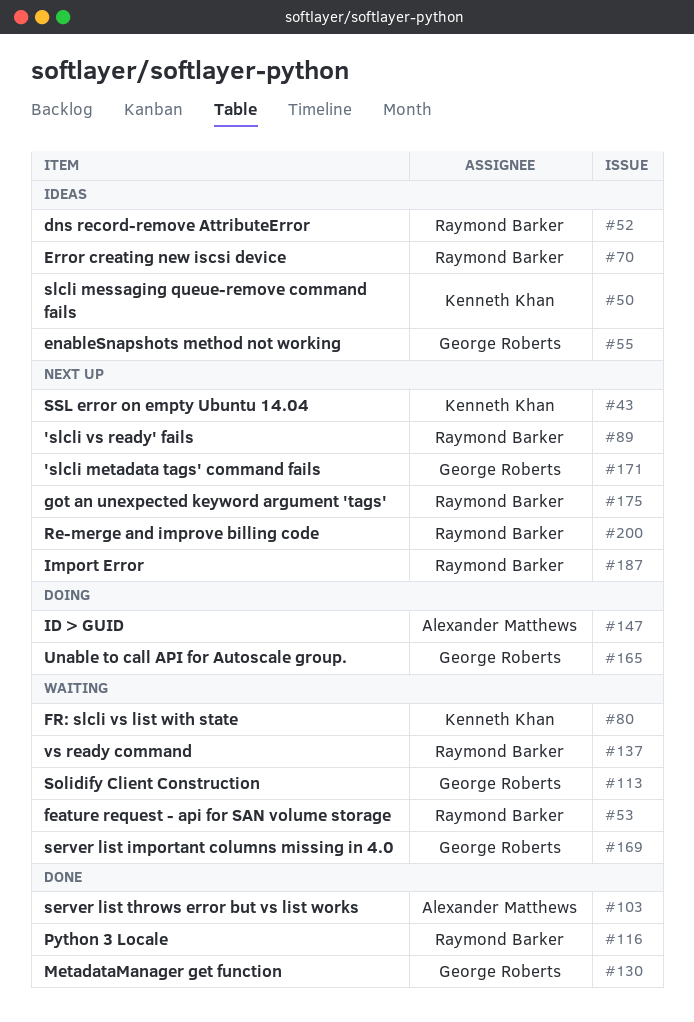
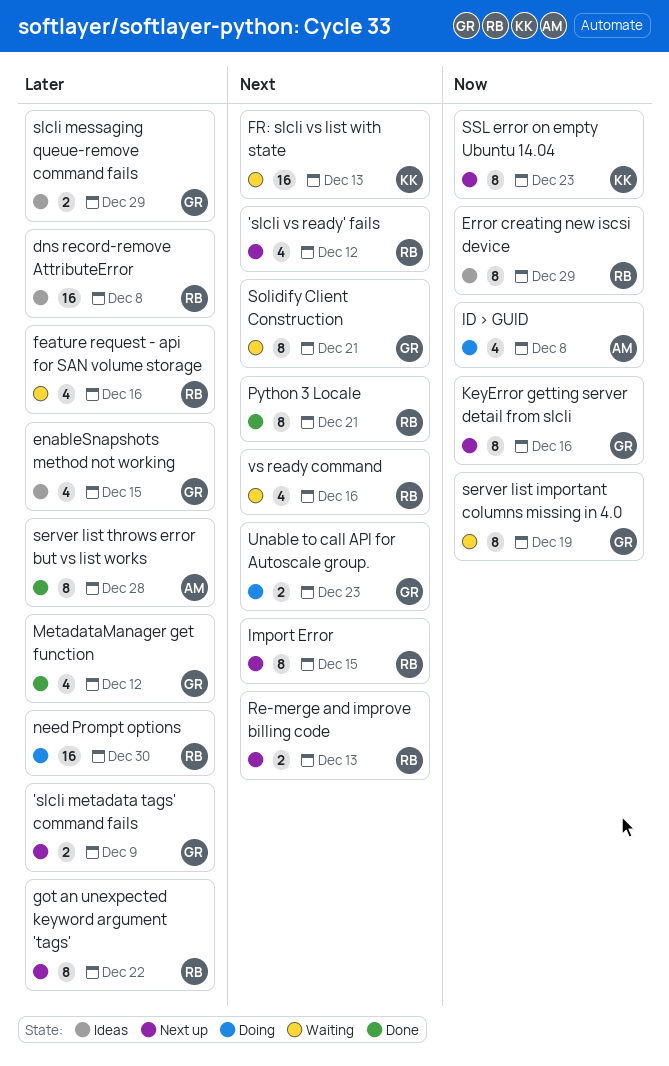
KeyError getting server detail from slcli: none -> present
need Prompt options: none -> present
slcli messaging queue-remove command fails, owner: Kenneth Khan -> George Roberts

